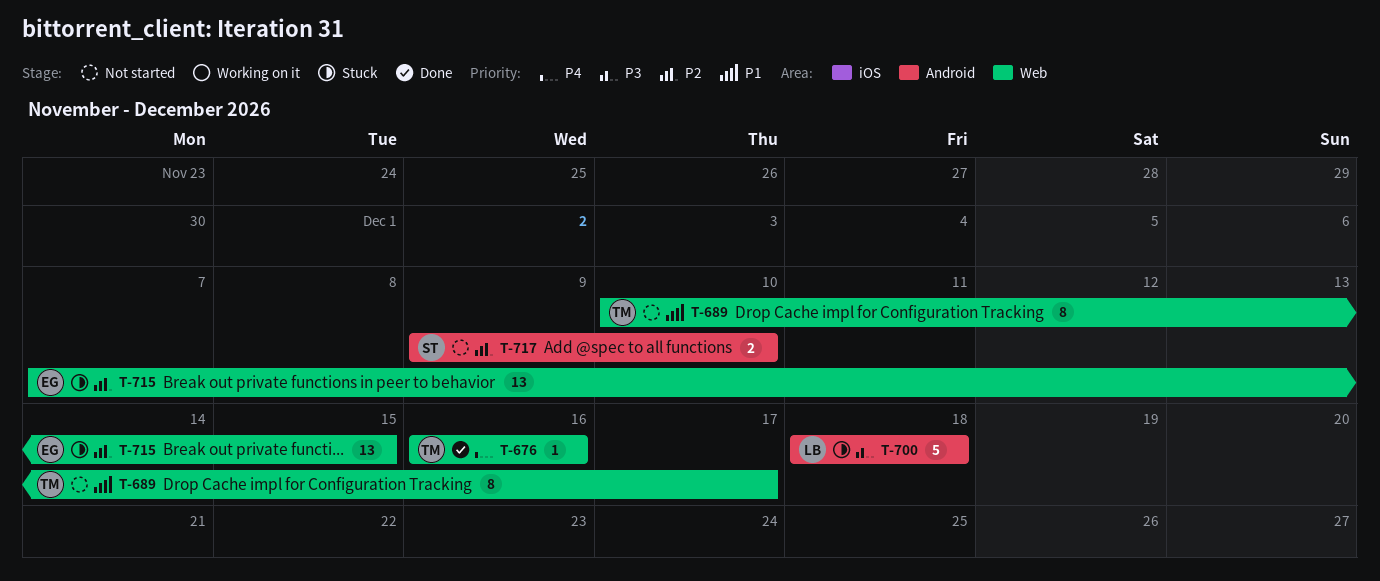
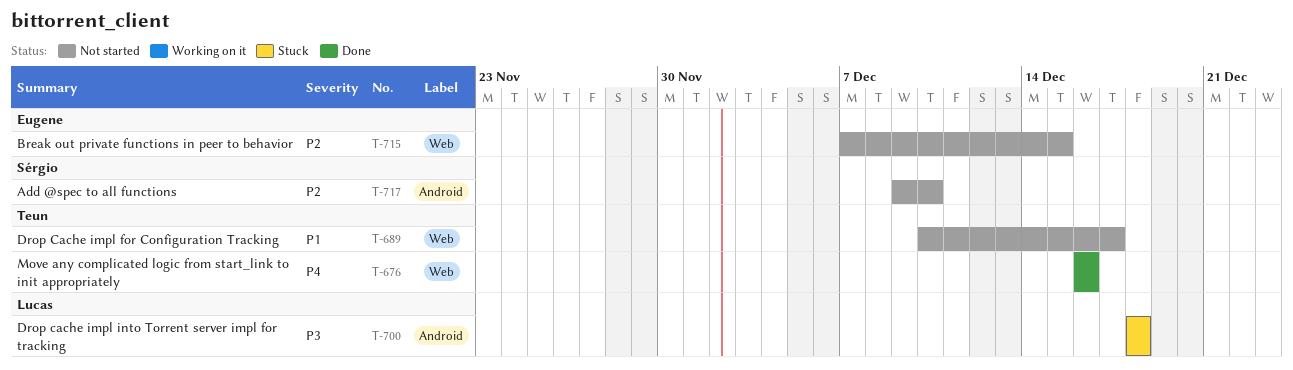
T-715, status: Stuck -> Not started

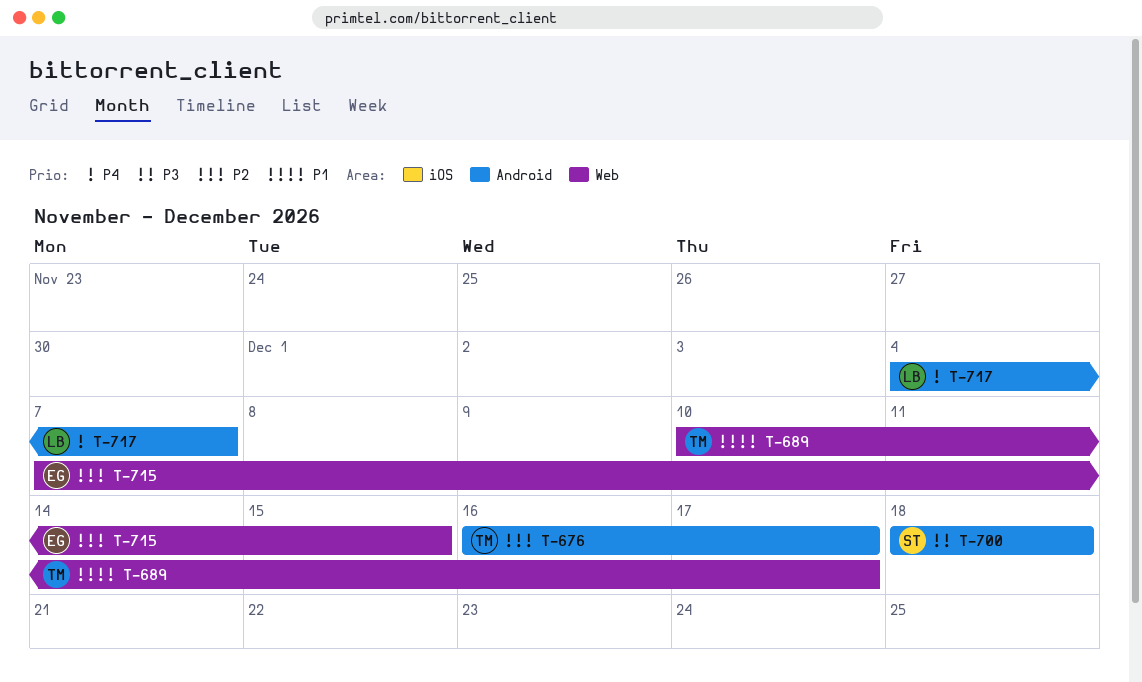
T-676, priority: P4 -> P2
T-676, label: Web -> Android
T-676, due: Dec 16 -> Dec 17
T-700, owner: Lucas -> Sérgio
T-717, owner: Sérgio -> Lucas
T-717, priority: P2 -> P4
T-717, start: Dec 9 -> Dec 4
T-717, due: Dec 10 -> Dec 7

